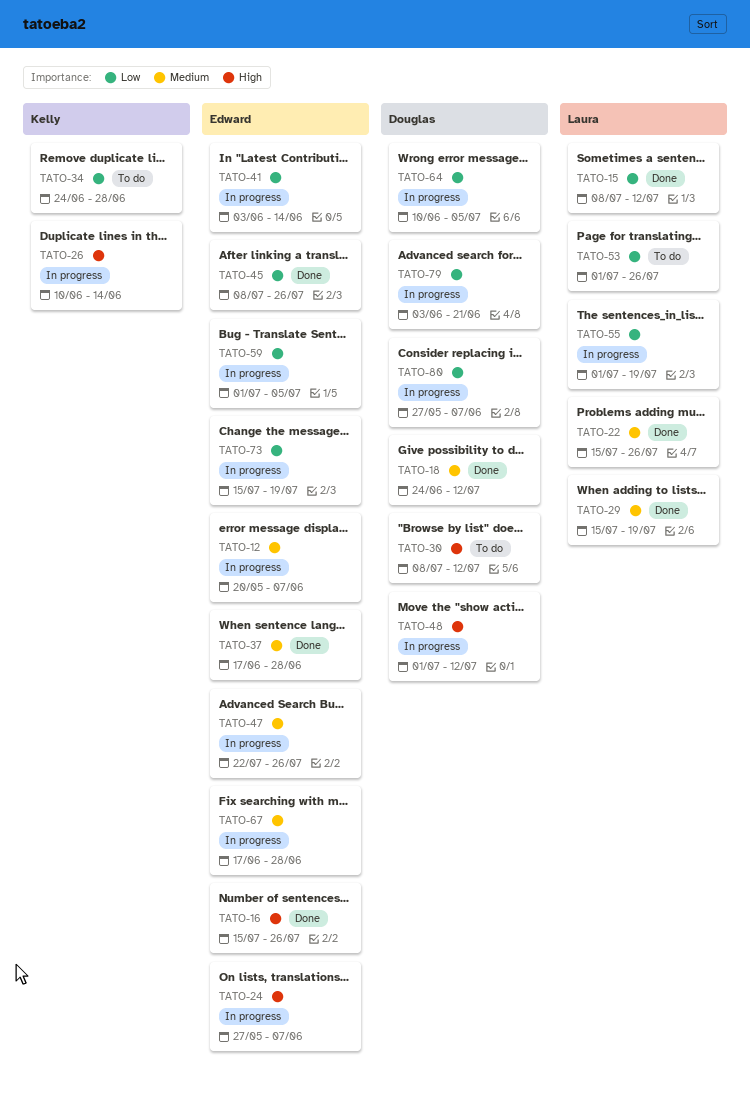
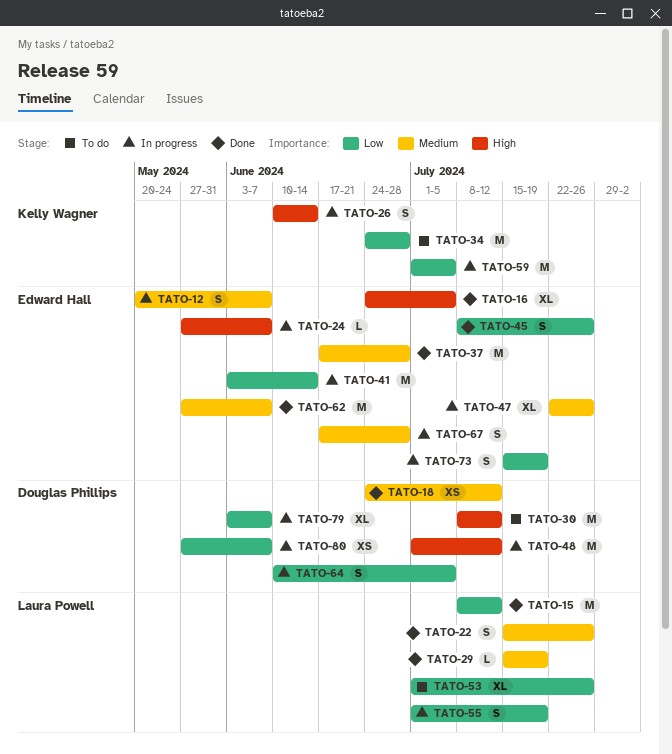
TATO-16, start: Jul 15 -> Jun 24
TATO-16, due: Jul 26 -> Jul 5
TATO-59, owner: Edward Hall -> Kelly Wagner
TATO-62: none -> present
TATO-79, due: Jun 21 -> Jun 7

